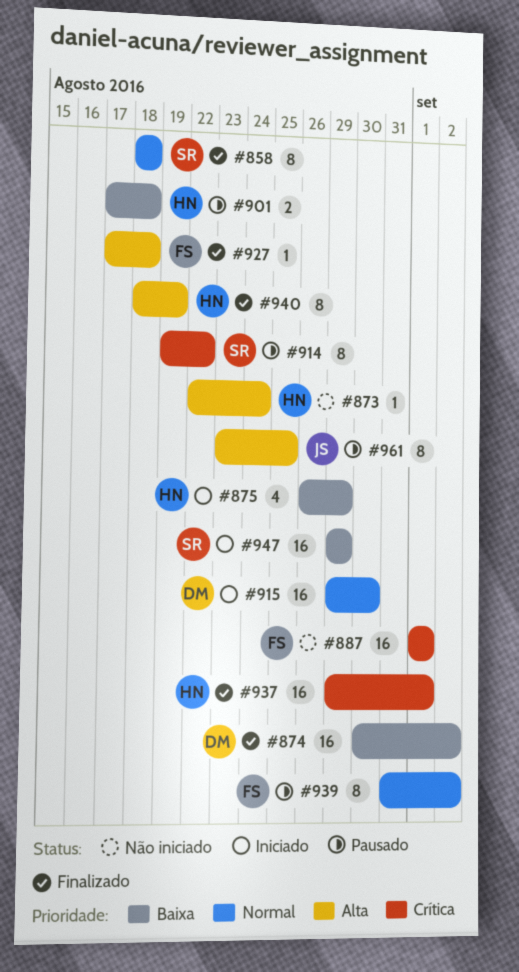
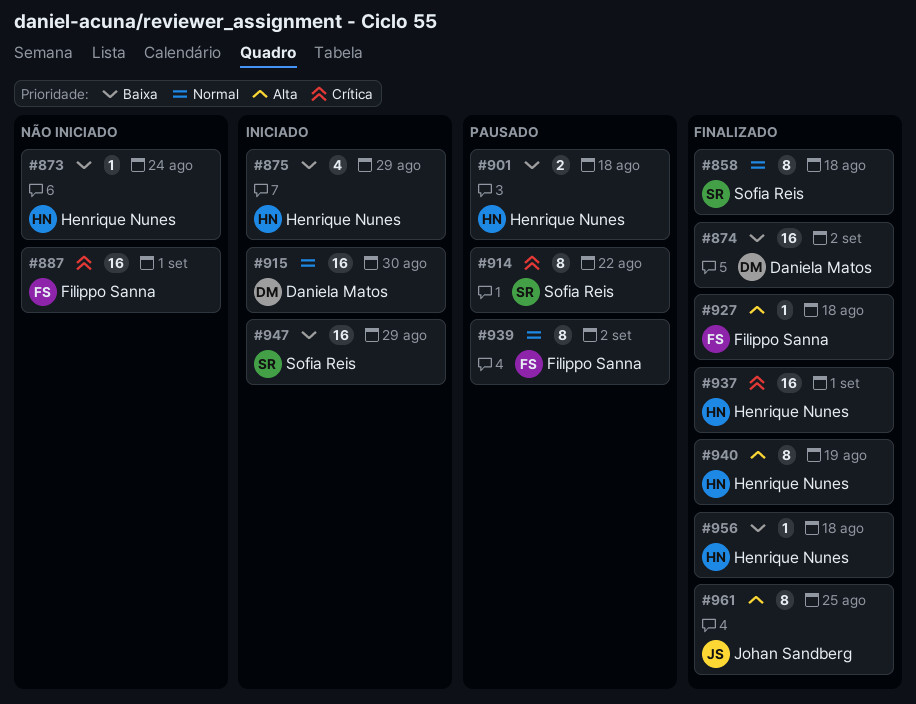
#873, priority: Alta -> Baixa
#956: none -> present
#961, status: Pausado -> Finalizado

